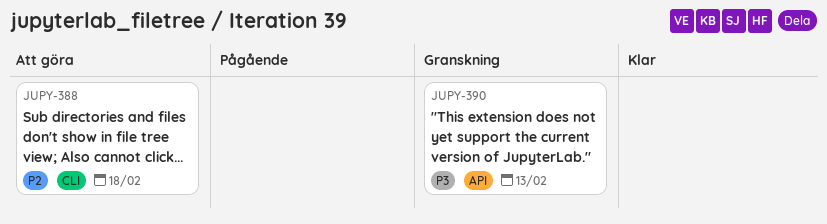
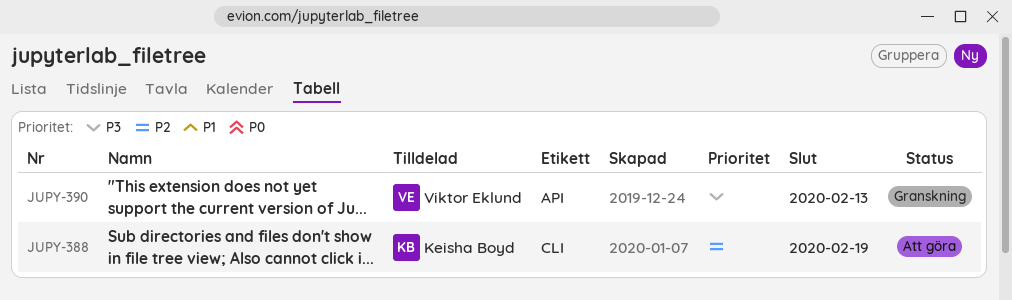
JUPY-388, due: Feb 18 -> Feb 19

